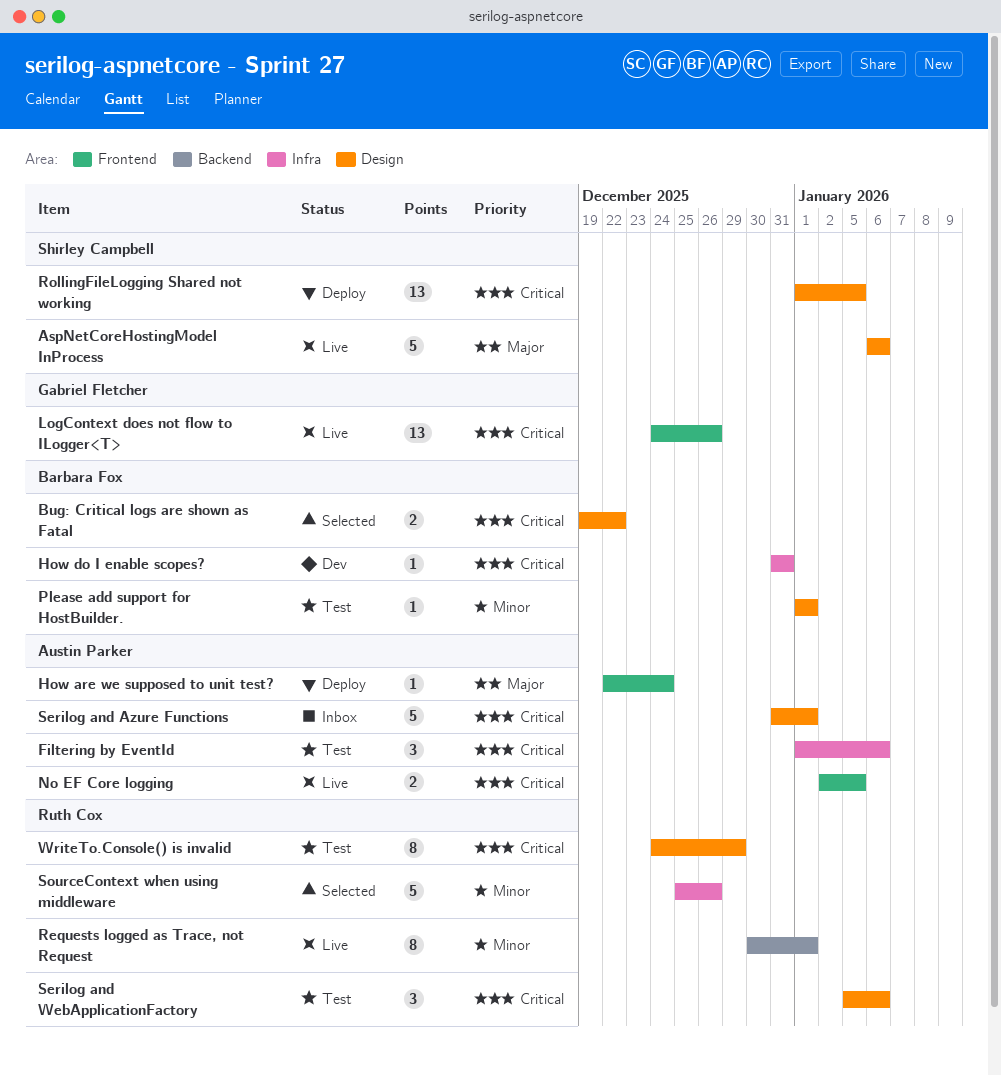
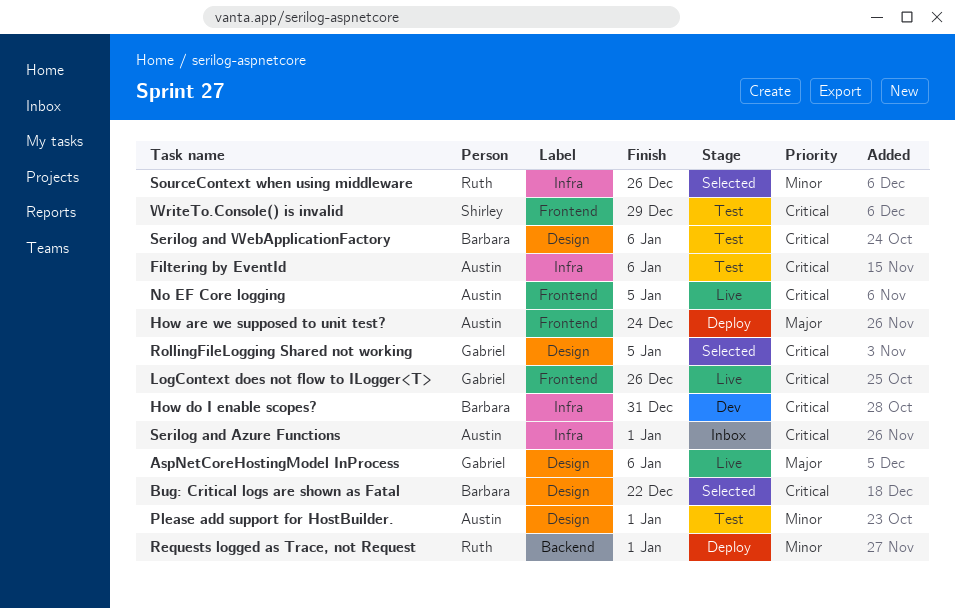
AspNetCoreHostingModel InProcess, owner: Shirley Campbell -> Gabriel Fletcher
Please add support for HostBuilder., owner: Barbara Fox -> Austin Parker
Requests logged as Trace, not Request, status: Live -> Deploy
RollingFileLogging Shared not working, status: Deploy -> Selected
RollingFileLogging Shared not working, owner: Shirley Campbell -> Gabriel Fletcher
Serilog and Azure Functions, label: Design -> Infra
Serilog and WebApplicationFactory, owner: Ruth Cox -> Barbara Fox
WriteTo.Console() is invalid, owner: Ruth Cox -> Shirley Campbell
WriteTo.Console() is invalid, label: Design -> Frontend

